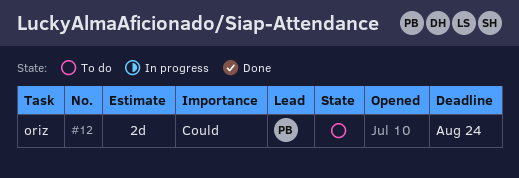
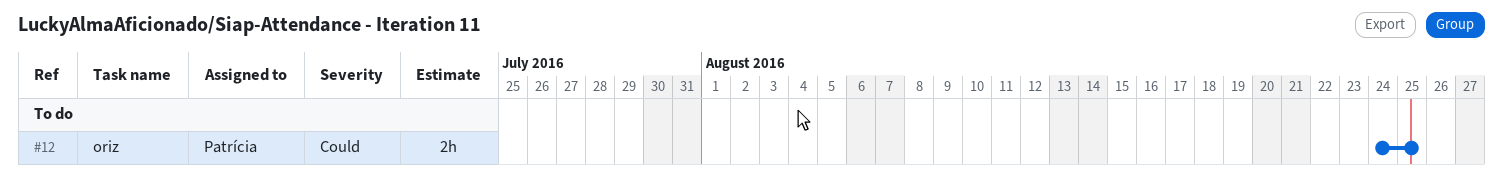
#12, estimate: 2d -> 2h
#12, due: Aug 24 -> Aug 25

